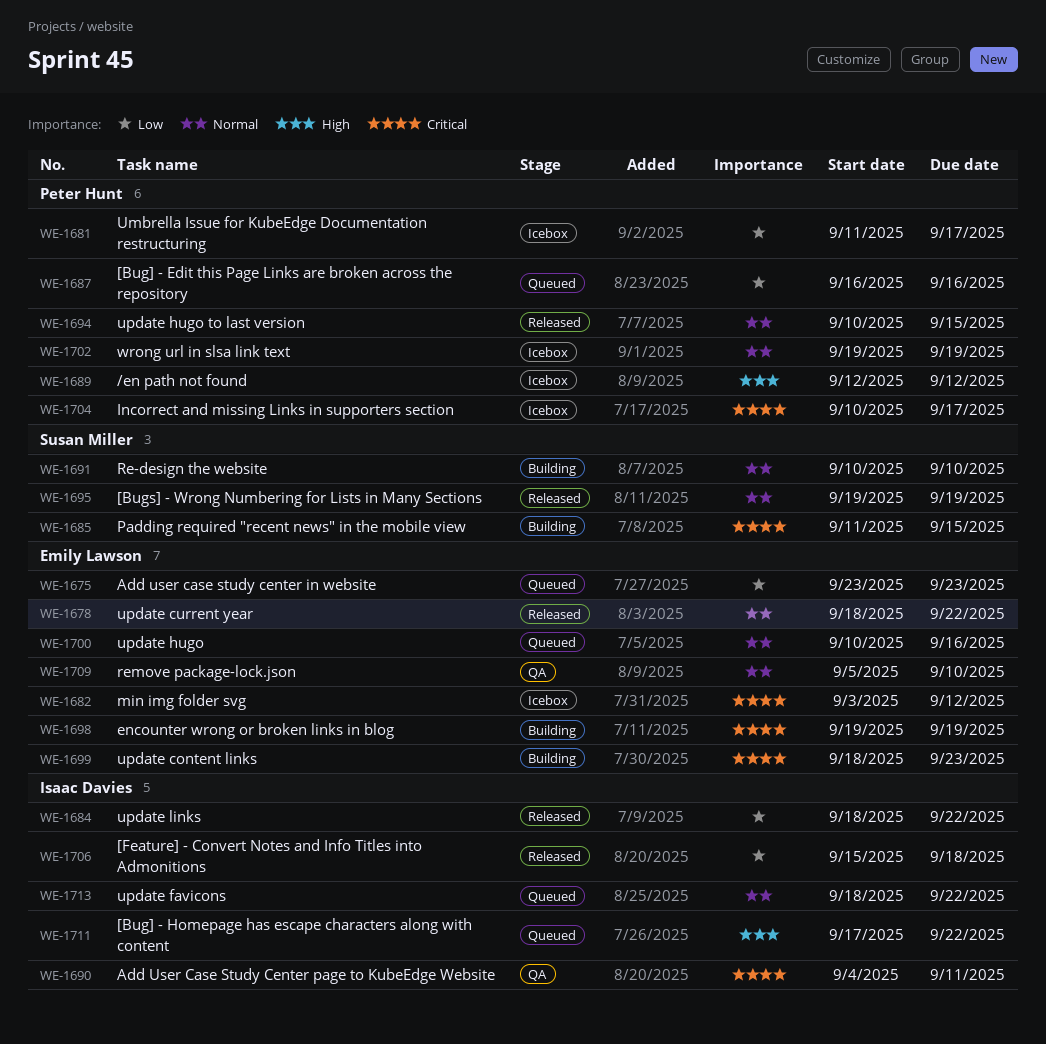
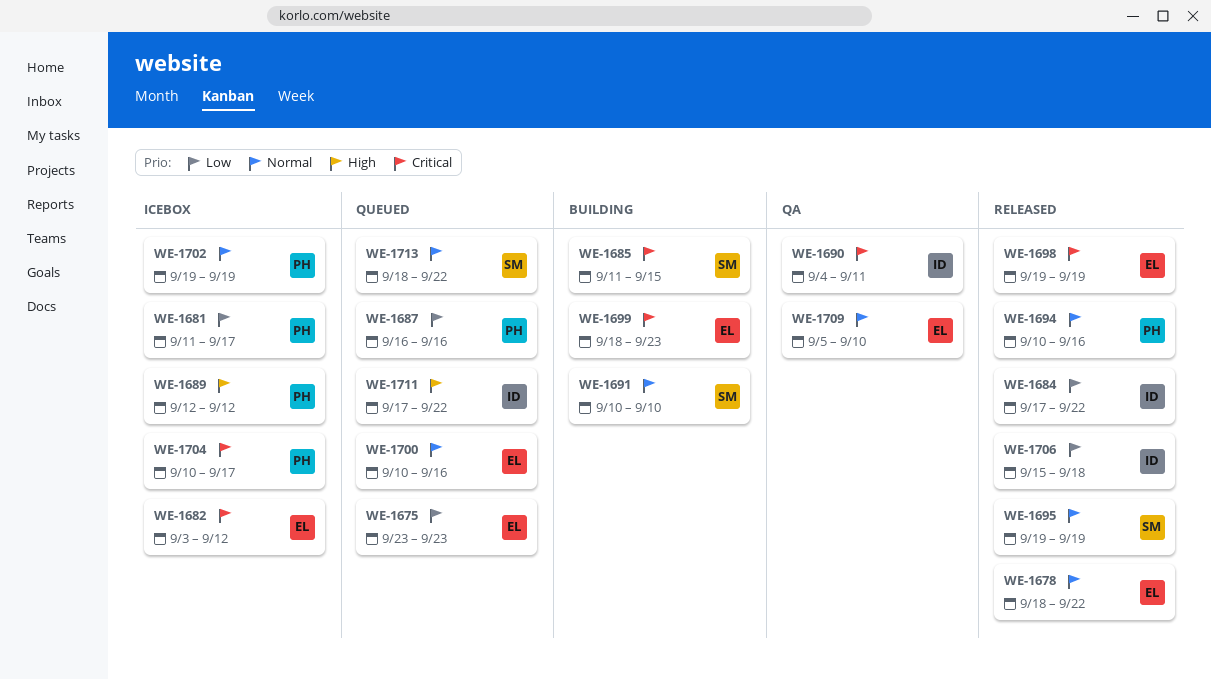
WE-1684, start: Sep 18 -> Sep 17
WE-1694, due: Sep 15 -> Sep 16
WE-1698, status: Building -> Released
WE-1713, owner: Isaac Davies -> Susan Miller

